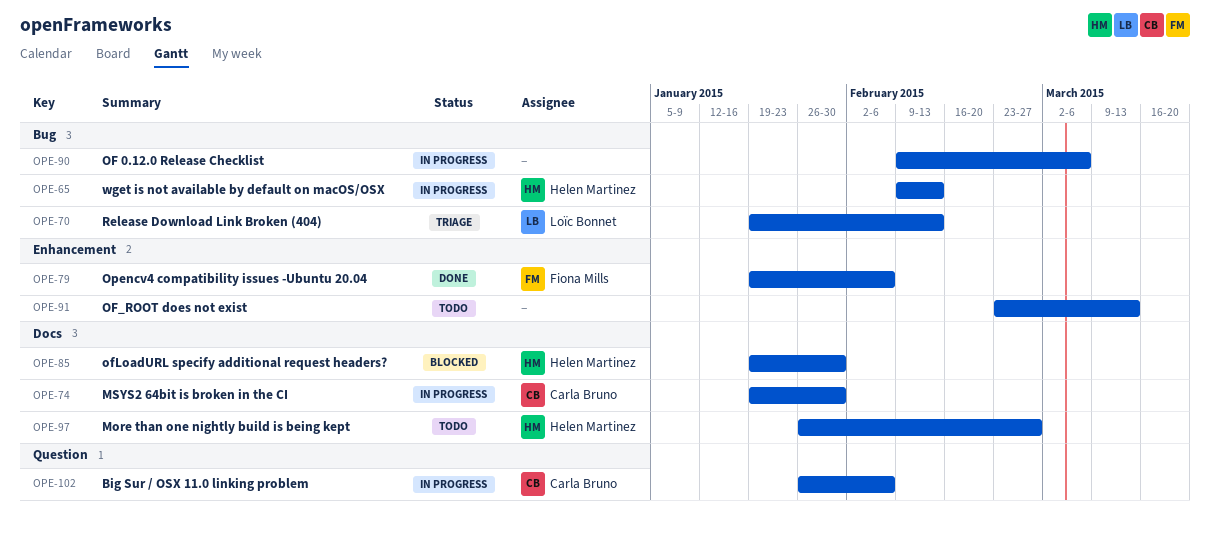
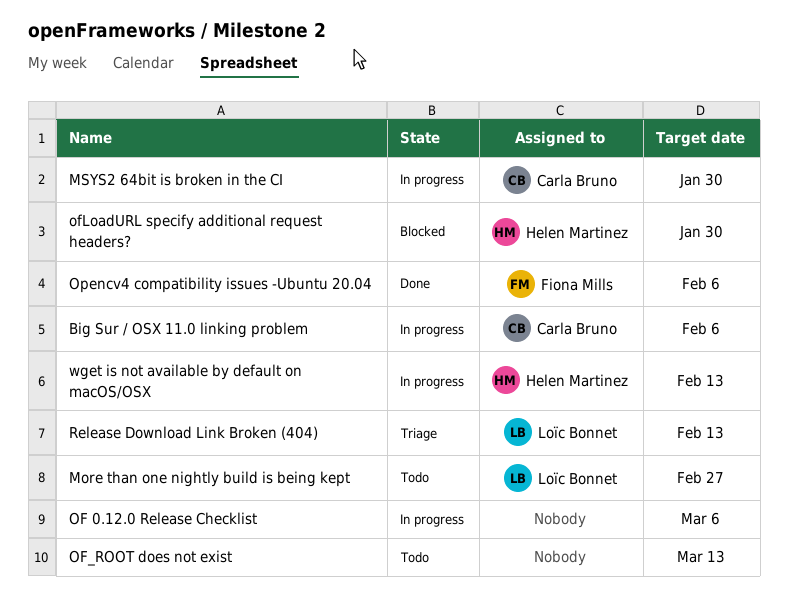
More than one nightly build is being kept, owner: Helen Martinez -> Loïc Bonnet

